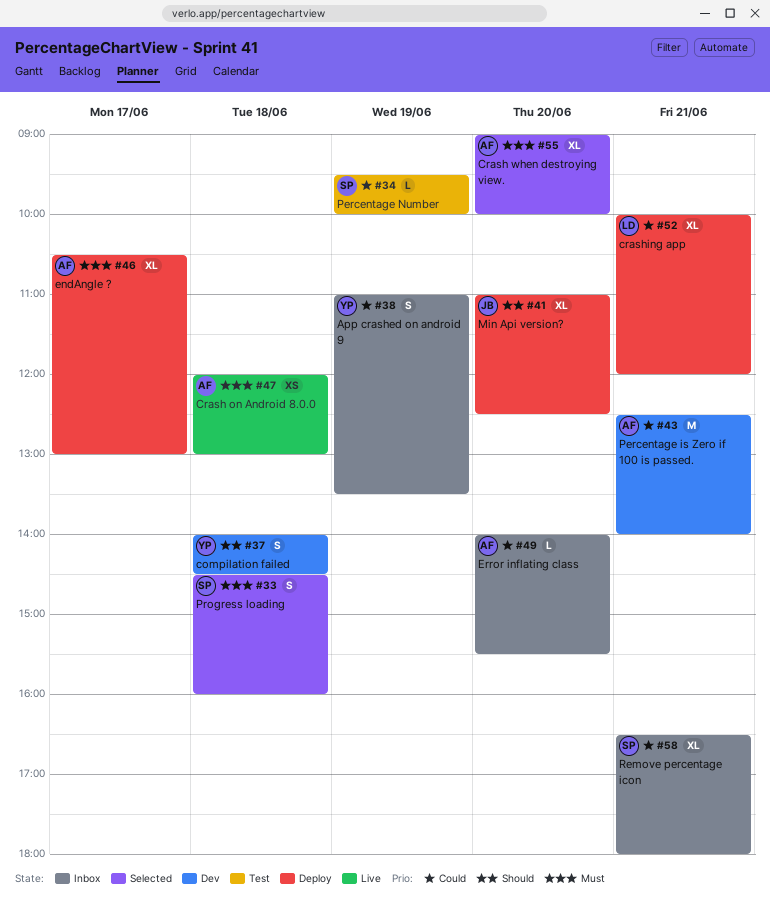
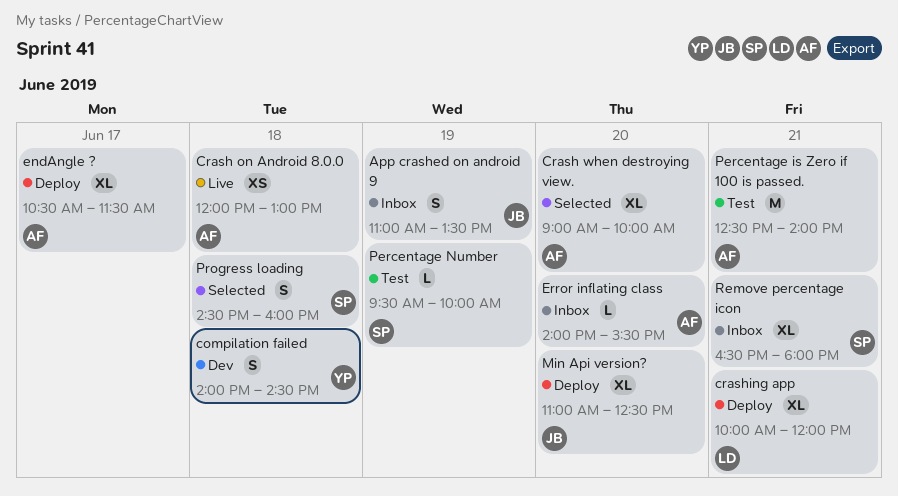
App crashed on android 9, owner: YP -> JB
endAngle ?, ends: 13:00 -> 11:30
Percentage is Zero if 100 is passed., status: Dev -> Test

